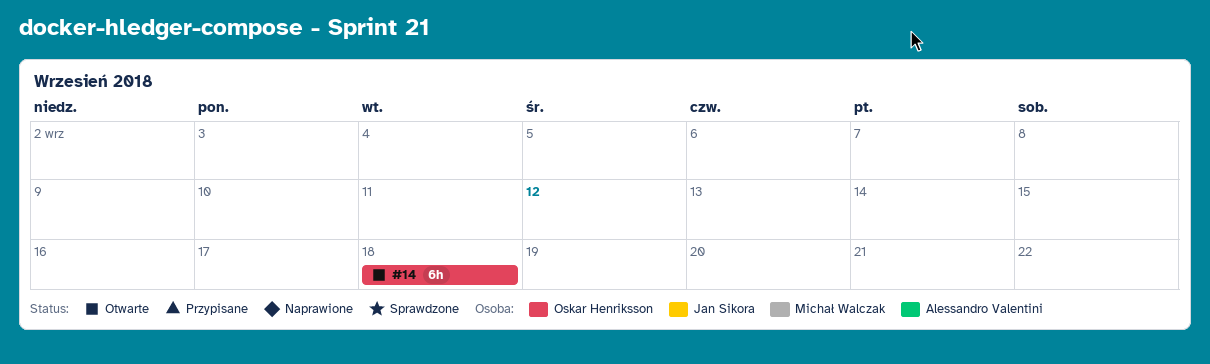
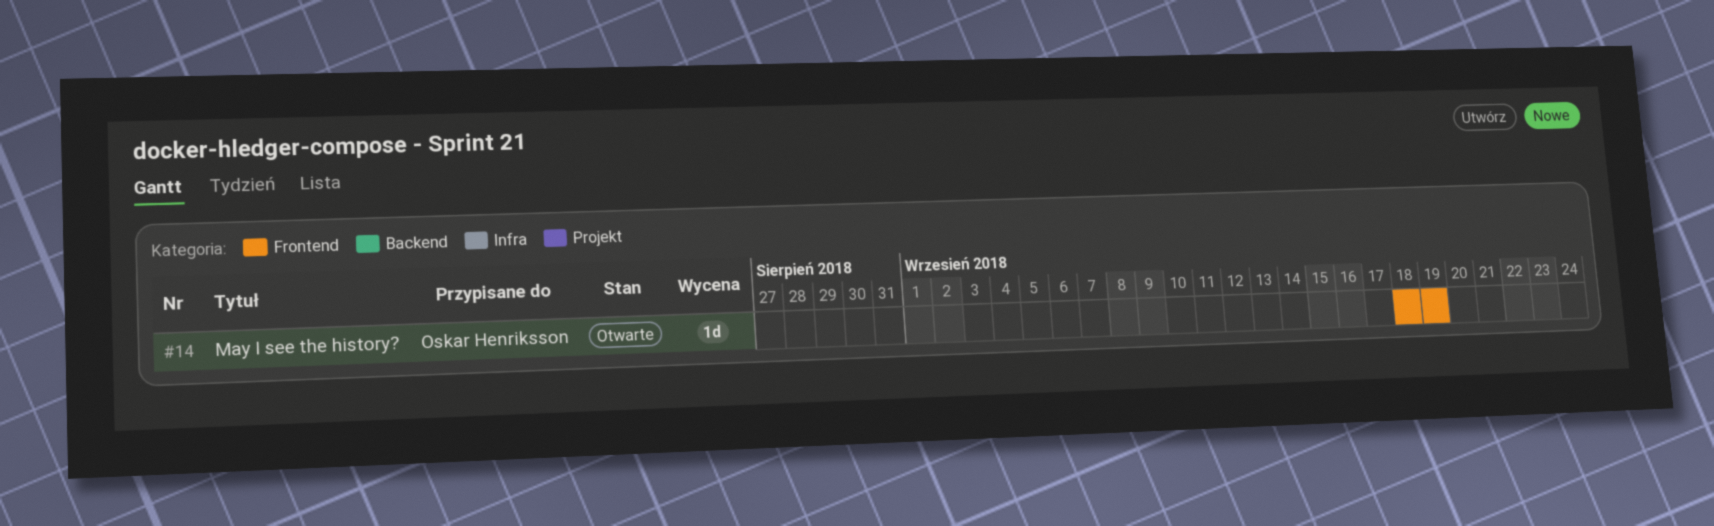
#14, estimate: 6h -> 1d
#14, due: Sep 18 -> Sep 19

